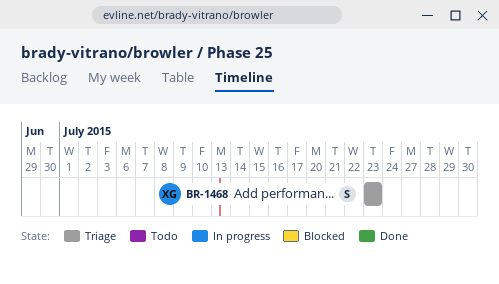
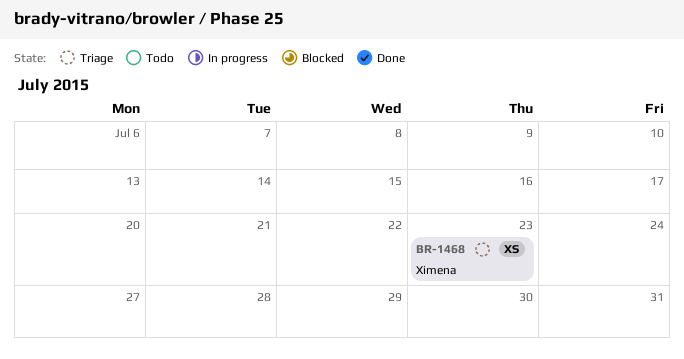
BR-1468, estimate: S -> XS

